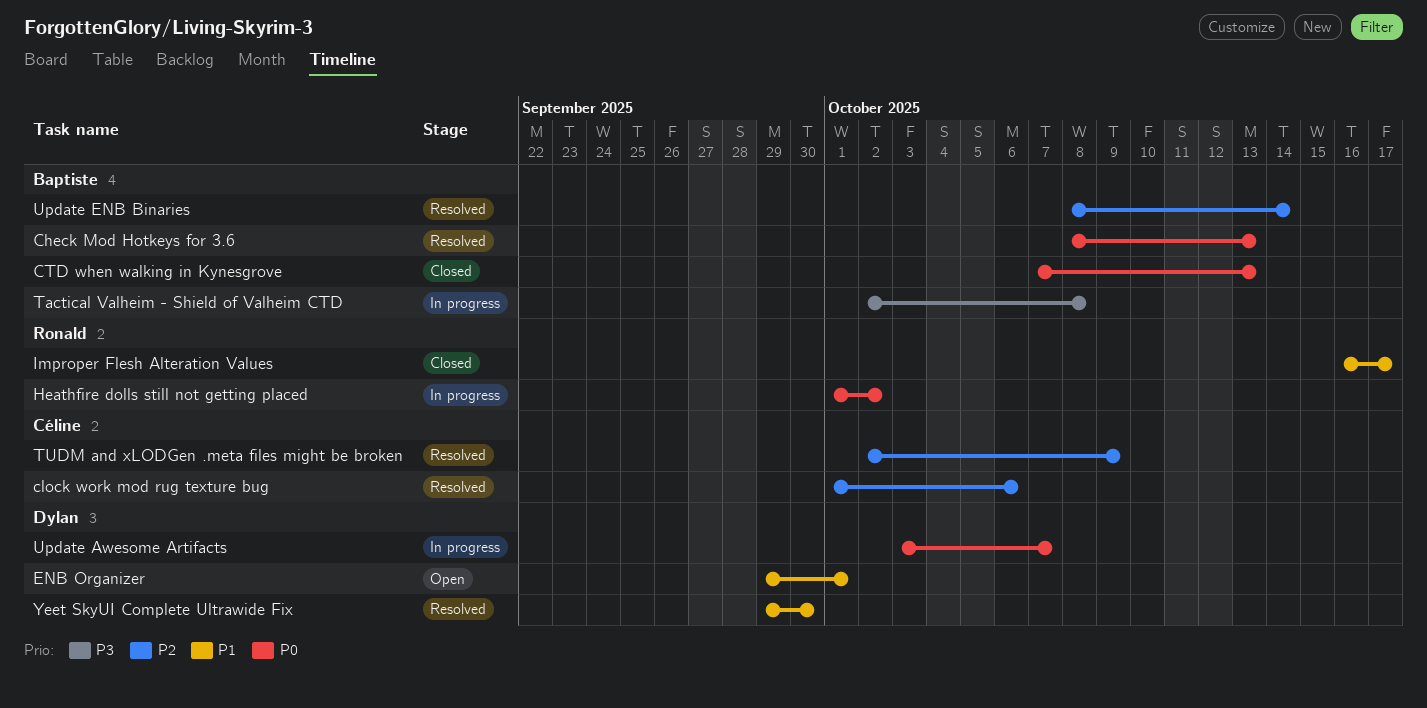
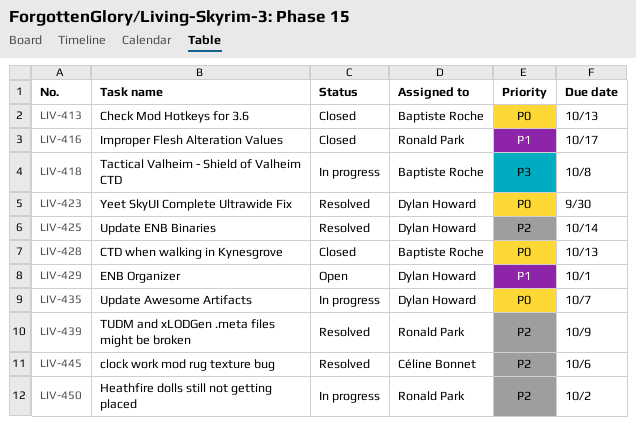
Check Mod Hotkeys for 3.6, status: Resolved -> Closed
Heathfire dolls still not getting placed, priority: P0 -> P2
TUDM and xLODGen .meta files might be broken, owner: Céline Bonnet -> Ronald Park
Update ENB Binaries, owner: Baptiste Roche -> Dylan Howard
Yeet SkyUI Complete Ultrawide Fix, priority: P1 -> P0

